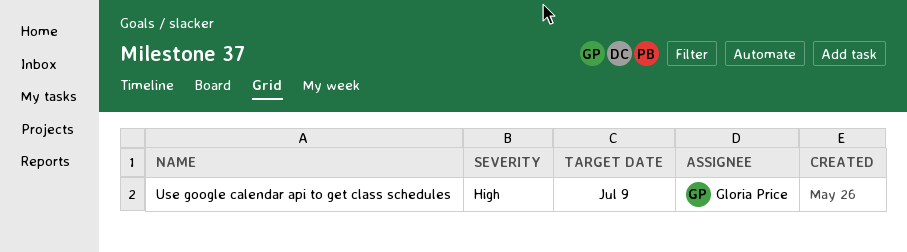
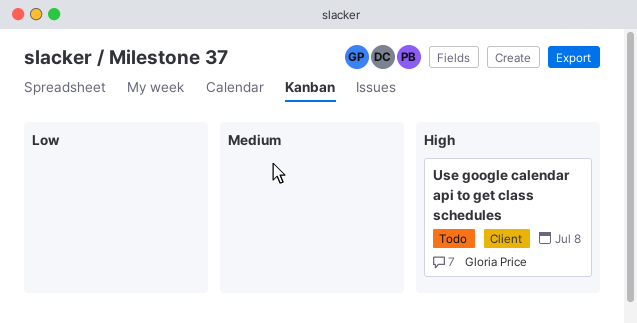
Use google calendar api to get class schedules, due: Jul 9 -> Jul 8

